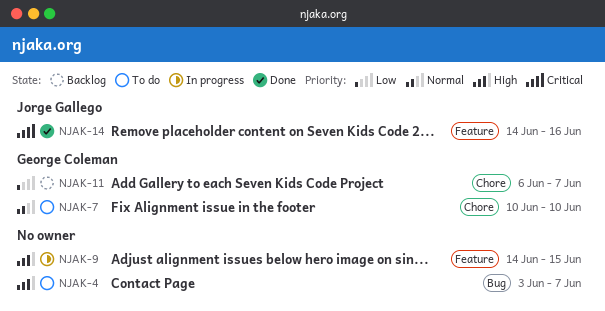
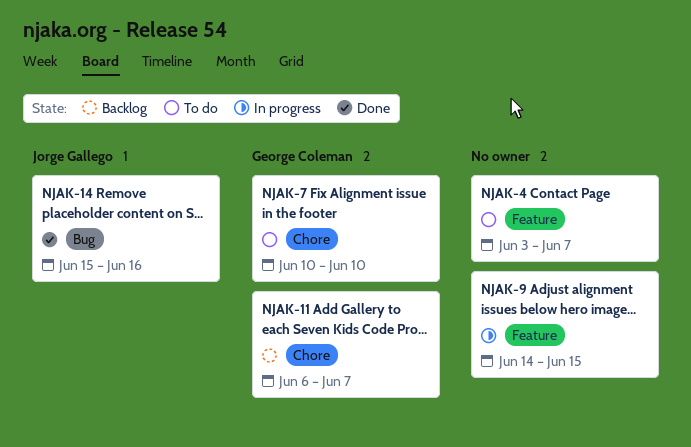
NJAK-4, label: Bug -> Feature
NJAK-14, label: Feature -> Bug
NJAK-14, start: Jun 14 -> Jun 15

